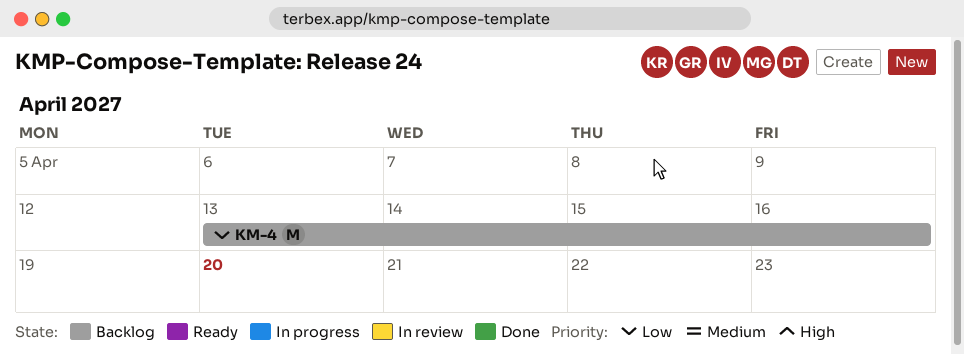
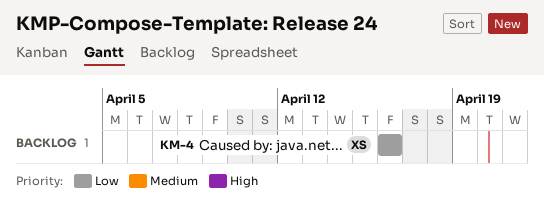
KM-4, estimate: M -> XS
KM-4, start: Apr 13 -> Apr 16

